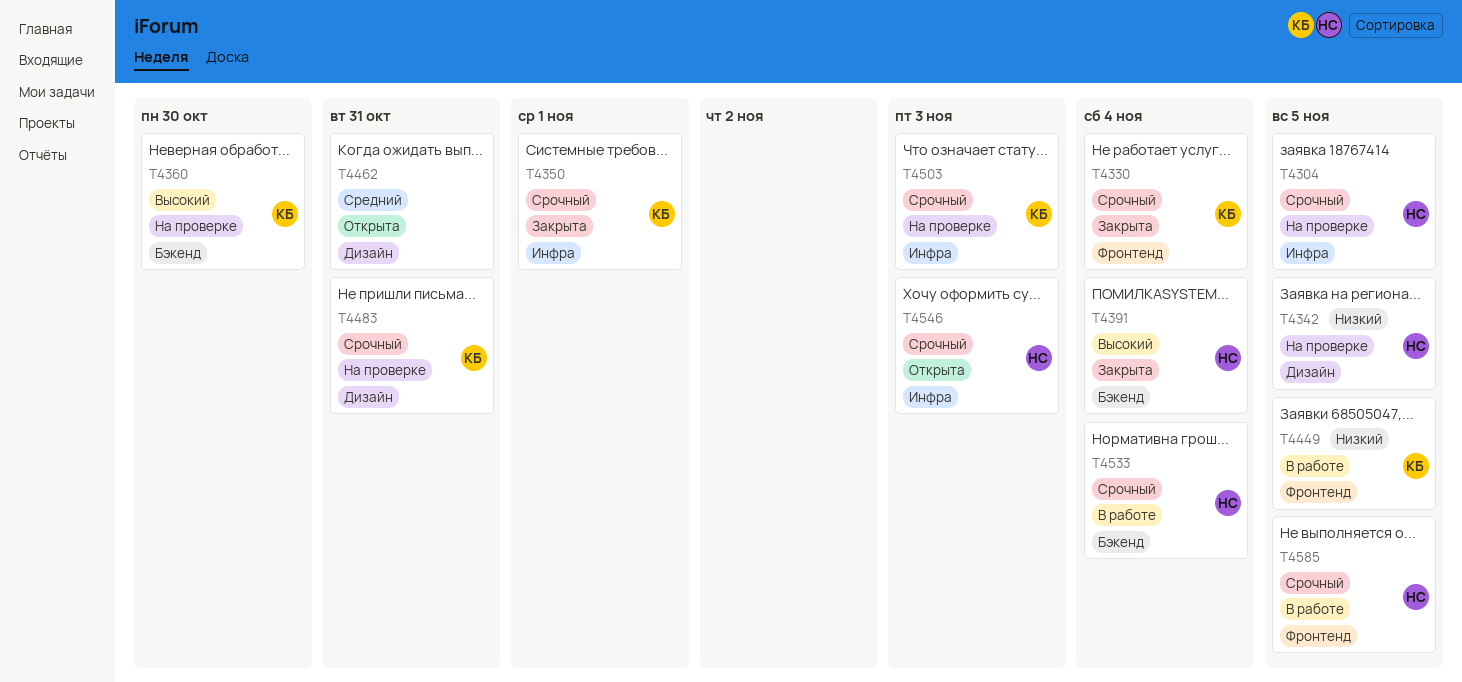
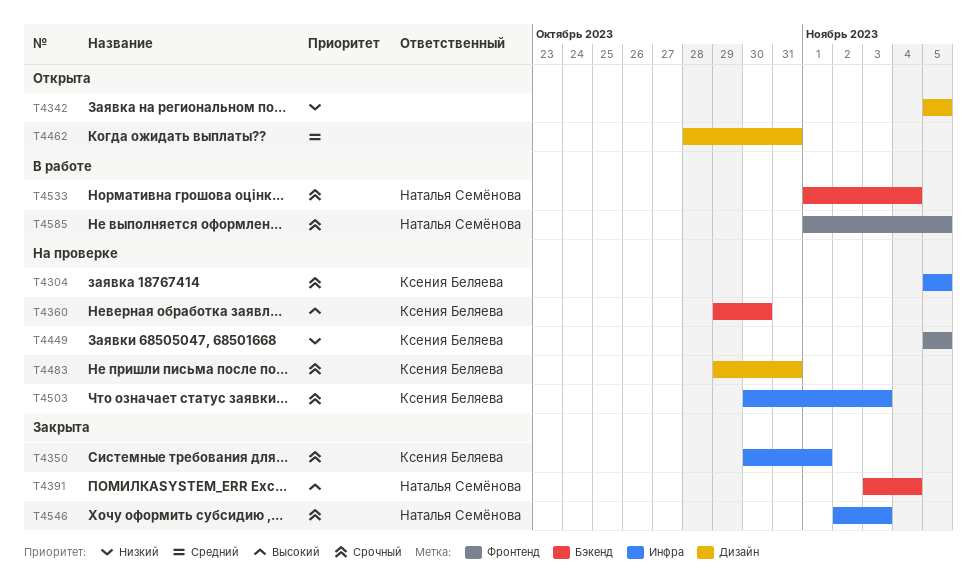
T4304, owner: Наталья Семёнова -> Ксения Беляева
T4330: present -> none
T4342, status: На проверке -> Открыта
T4342, owner: Наталья Семёнова -> none
T4449, status: В работе -> На проверке
T4546, status: Открыта -> Закрыта

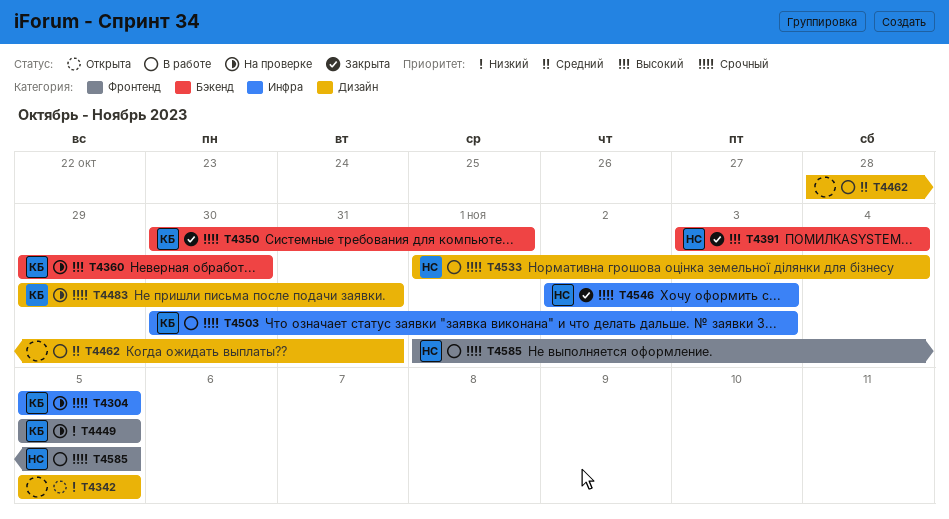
T4350, label: Инфра -> Бэкенд
T4462, status: Открыта -> В работе
T4503, status: На проверке -> В работе
T4533, label: Бэкенд -> Дизайн

